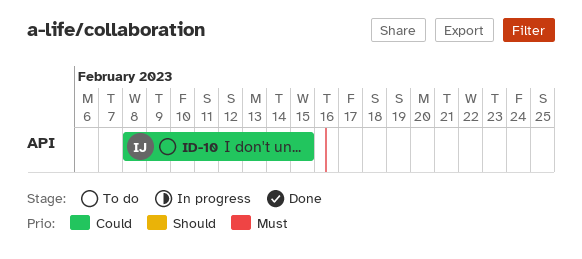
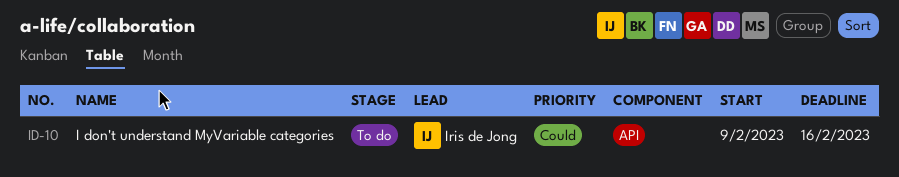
ID-10, start: Feb 8 -> Feb 9
ID-10, due: Feb 15 -> Feb 16

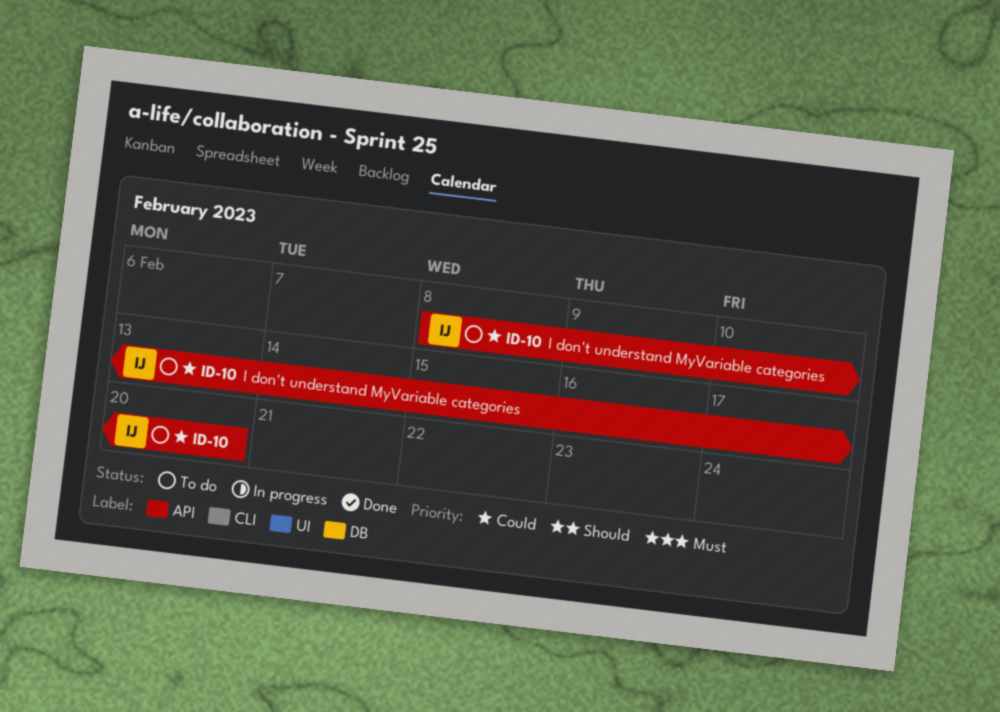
ID-10, start: Feb 9 -> Feb 8
ID-10, due: Feb 16 -> Feb 20

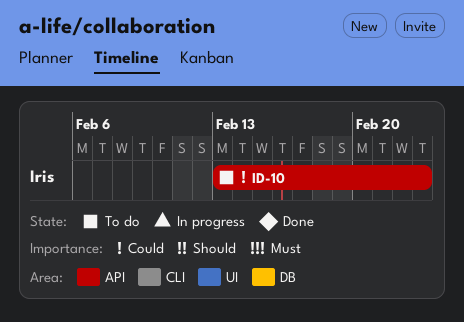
ID-10, start: Feb 8 -> Feb 13
ID-10, due: Feb 20 -> Feb 23

